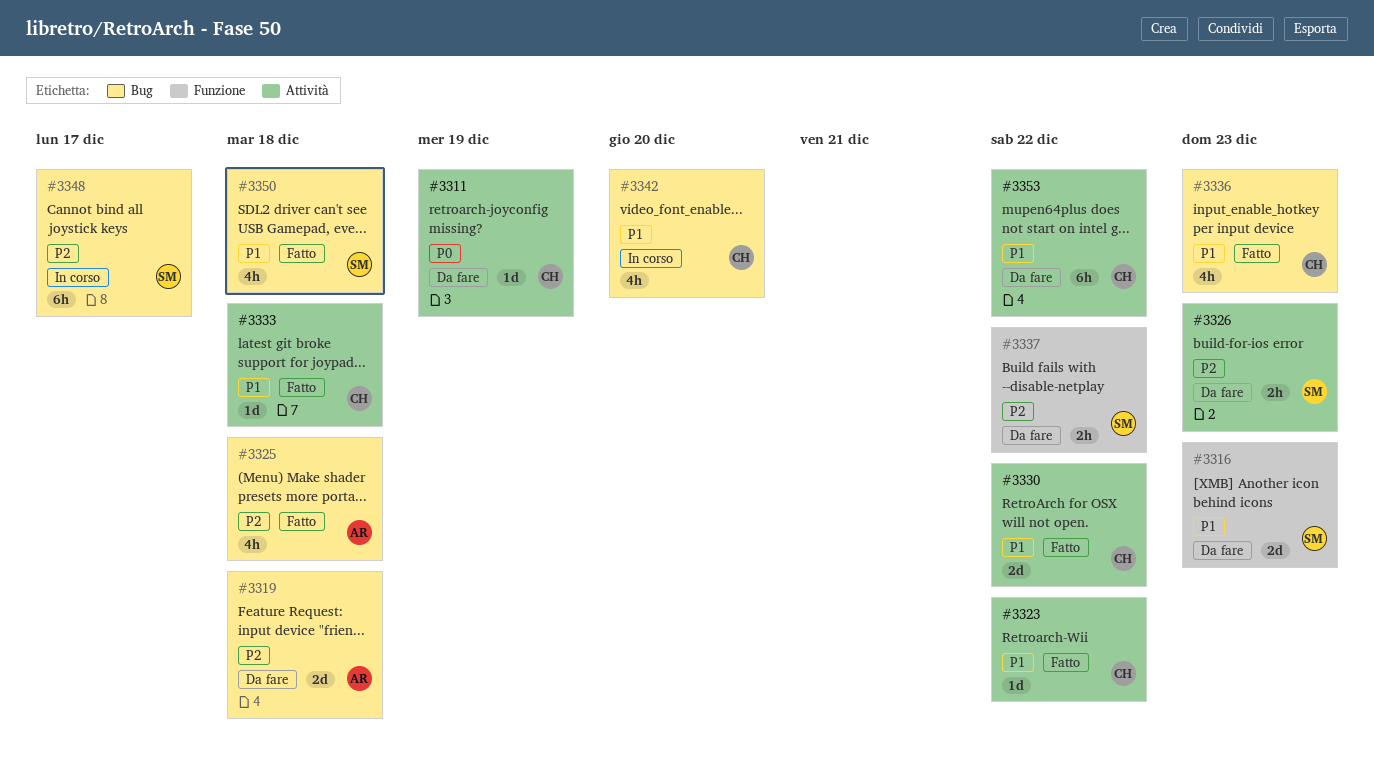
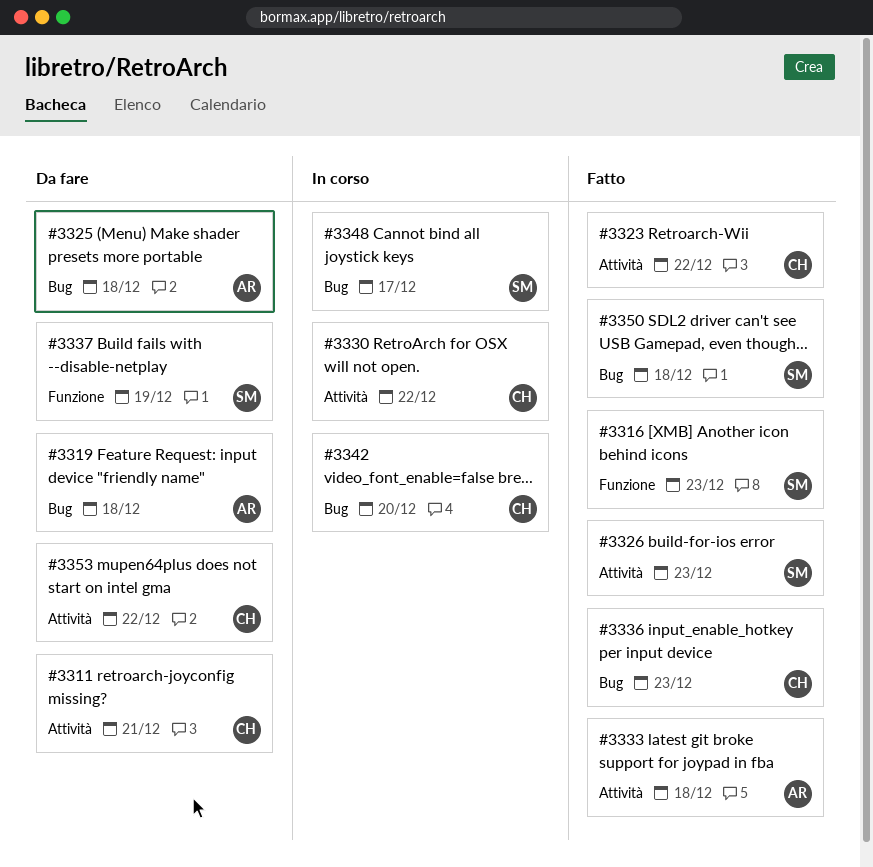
#3311, due: Dec 19 -> Dec 21
#3316, status: Da fare -> Fatto
#3325, status: Fatto -> Da fare
#3326, status: Da fare -> Fatto
#3330, status: Fatto -> In corso
#3333, owner: CH -> AR
#3337, due: Dec 22 -> Dec 19

